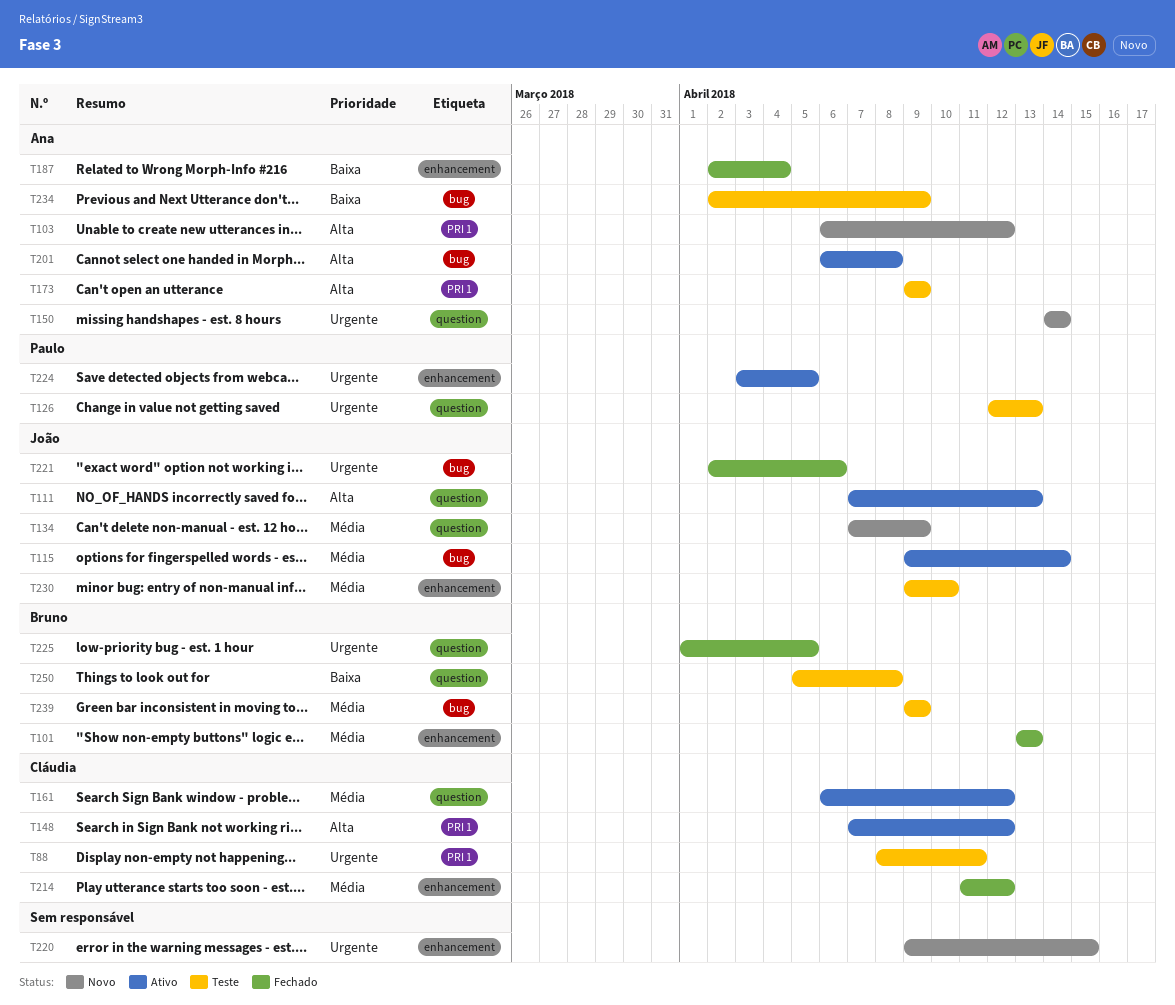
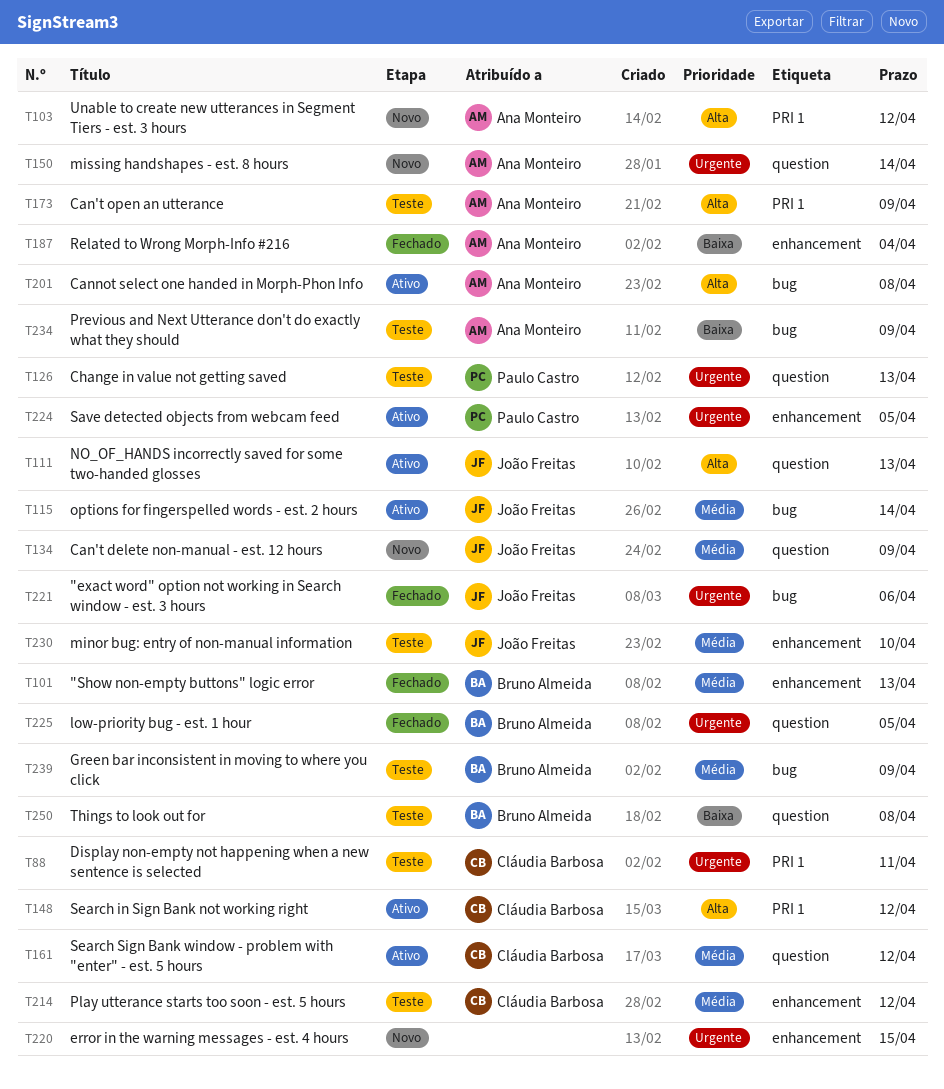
T214, status: Fechado -> Teste

